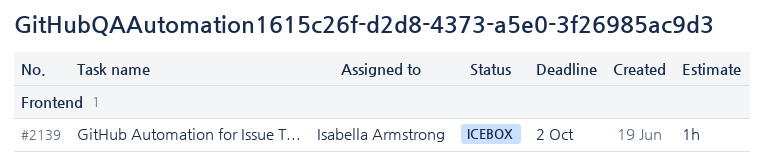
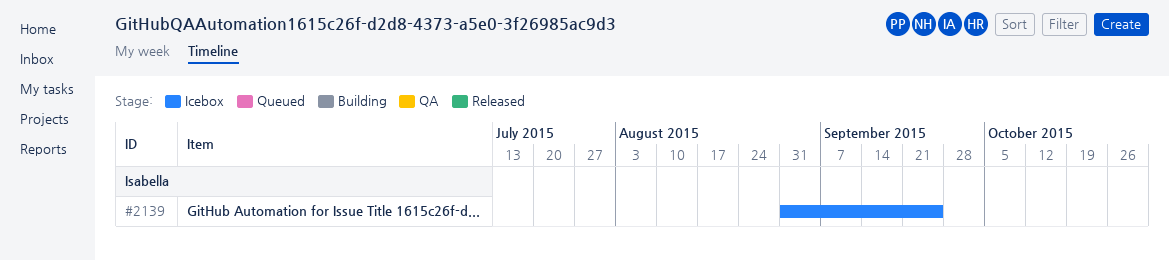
#2139, due: Oct 2 -> Sep 25

